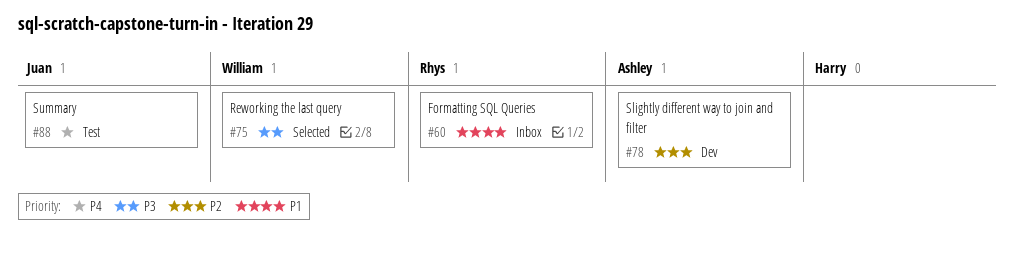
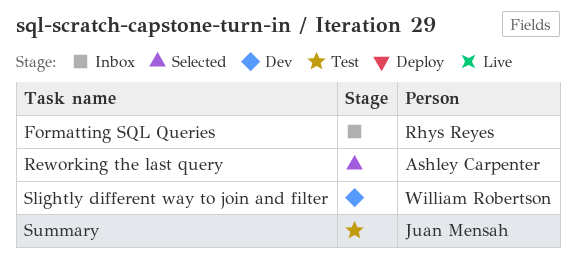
Reworking the last query, owner: William Robertson -> Ashley Carpenter
Slightly different way to join and filter, owner: Ashley Carpenter -> William Robertson

